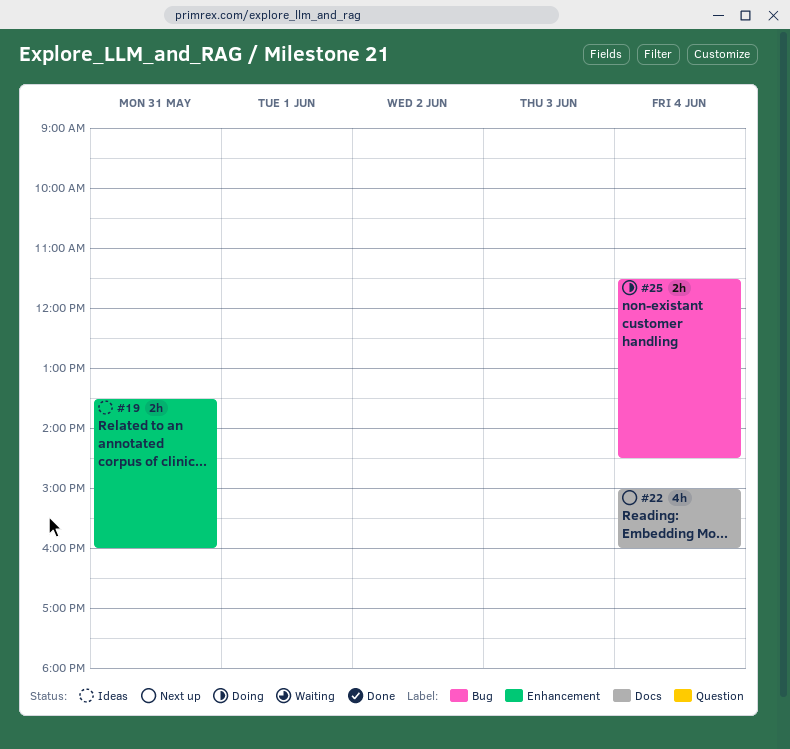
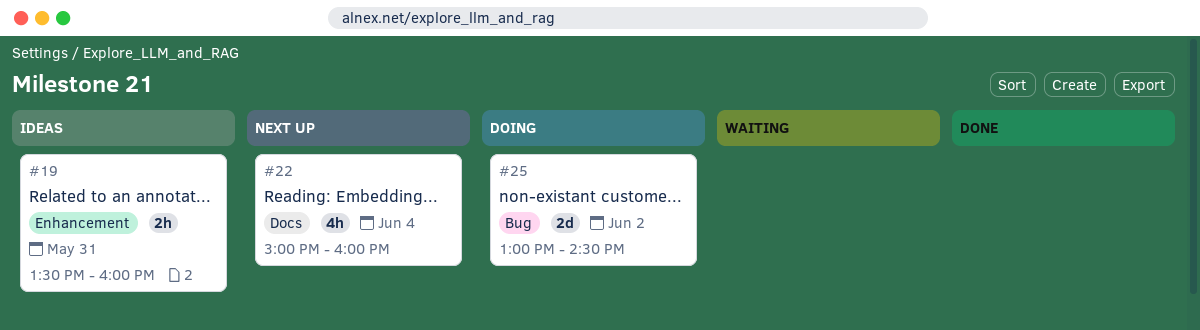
#25, estimate: 2h -> 2d
#25, day: Jun 4 -> Jun 2
#25, begins: 11:30 -> 13:00

